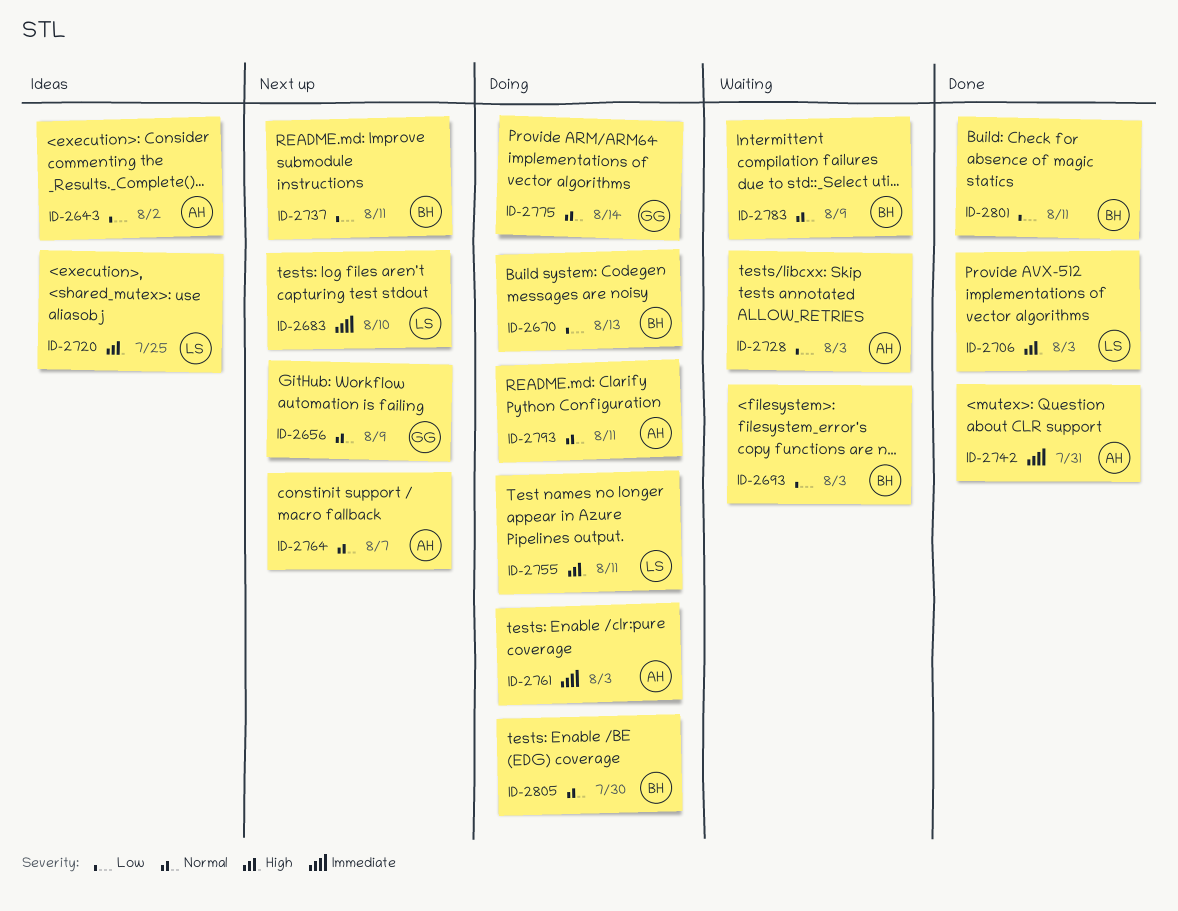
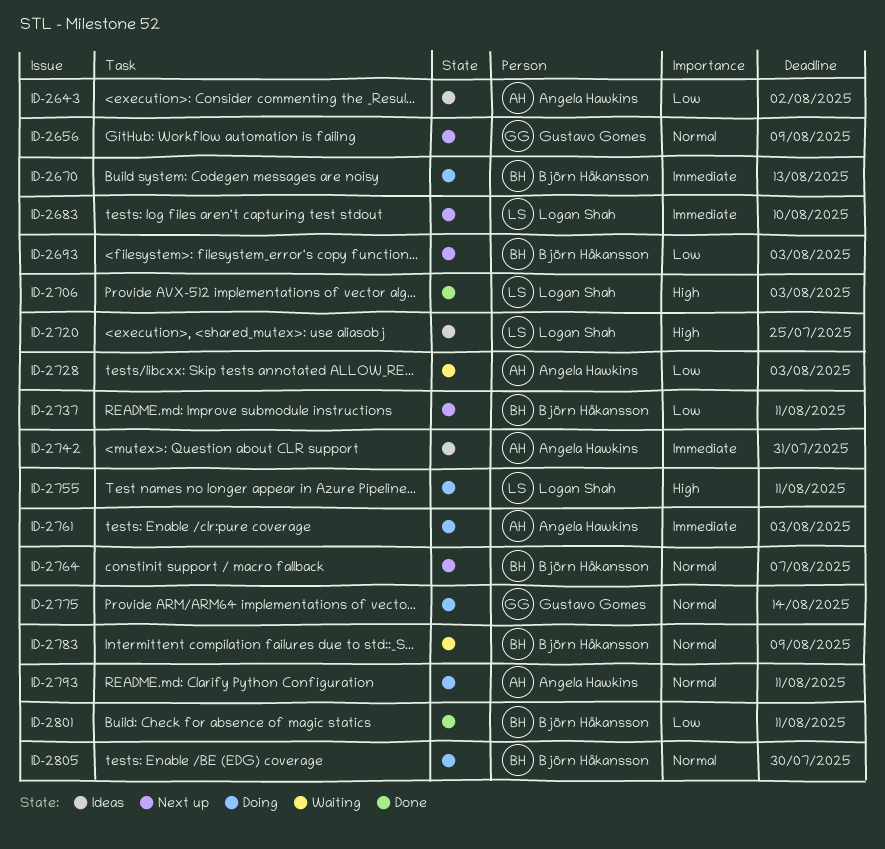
ID-2670, priority: Low -> Immediate
ID-2693, status: Waiting -> Next up
ID-2742, status: Done -> Ideas
ID-2764, owner: Angela Hawkins -> Björn Håkansson

